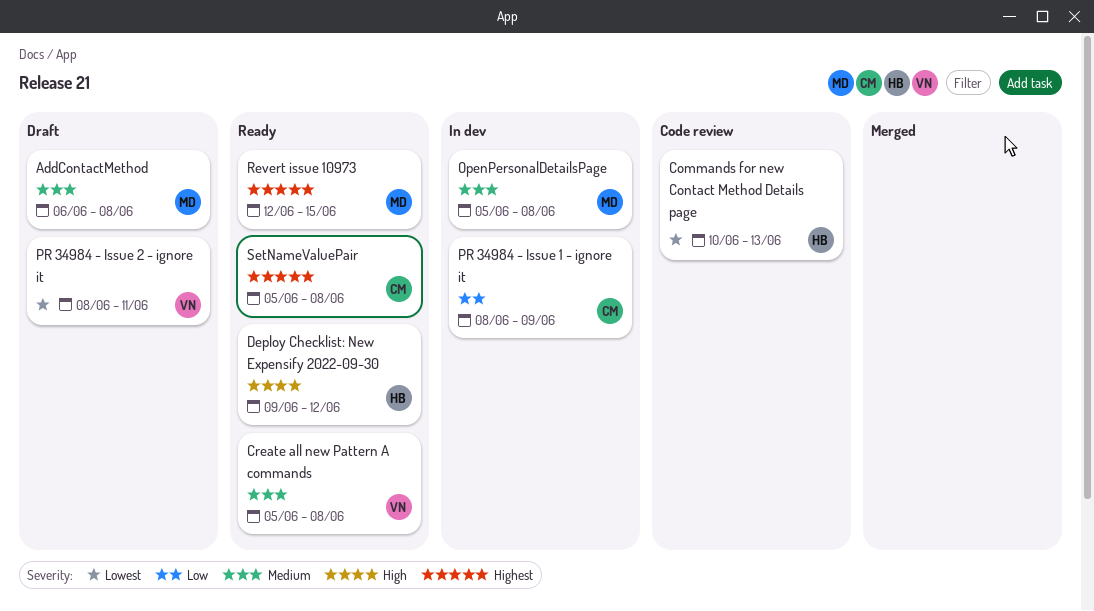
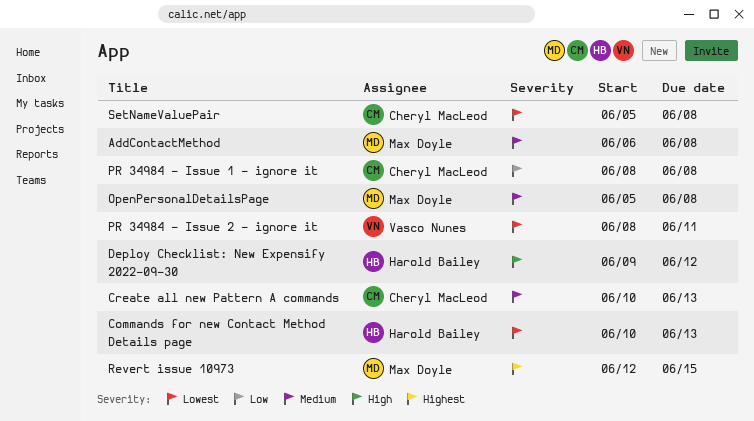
Create all new Pattern A commands, owner: Vasco Nunes -> Cheryl MacLeod
Create all new Pattern A commands, start: Jun 5 -> Jun 10
Create all new Pattern A commands, due: Jun 8 -> Jun 13
PR 34984 - Issue 1 - ignore it, due: Jun 9 -> Jun 8
SetNameValuePair, priority: Highest -> Lowest

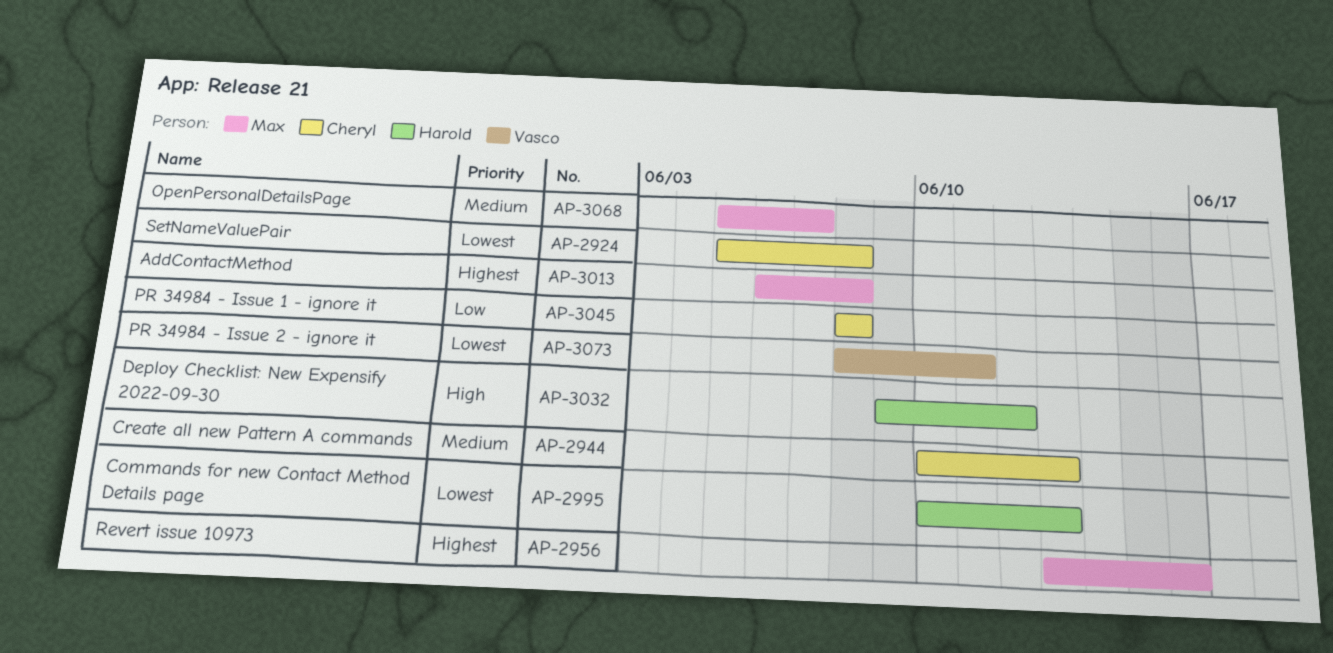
AddContactMethod, priority: Medium -> Highest
OpenPersonalDetailsPage, due: Jun 8 -> Jun 7
Revert issue 10973, start: Jun 12 -> Jun 13
Revert issue 10973, due: Jun 15 -> Jun 16

